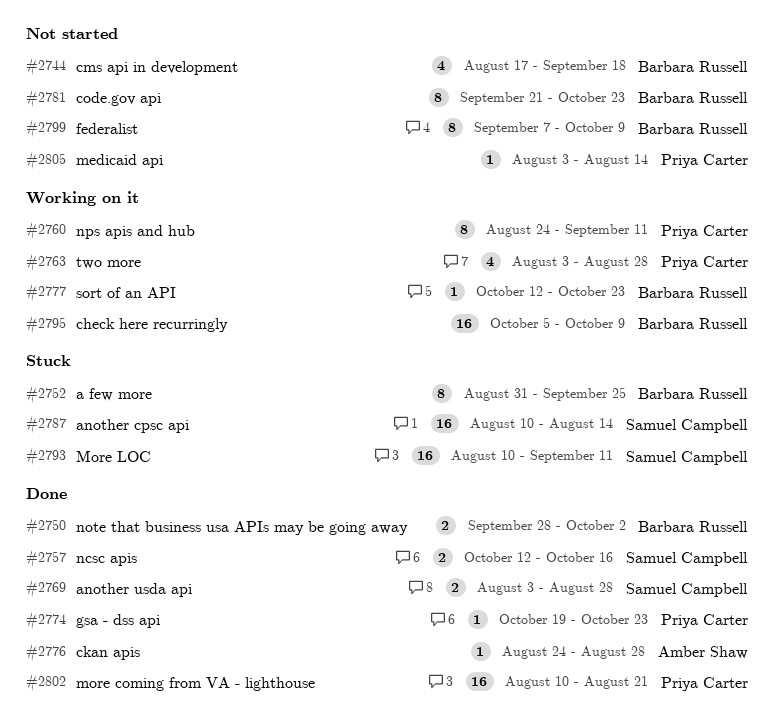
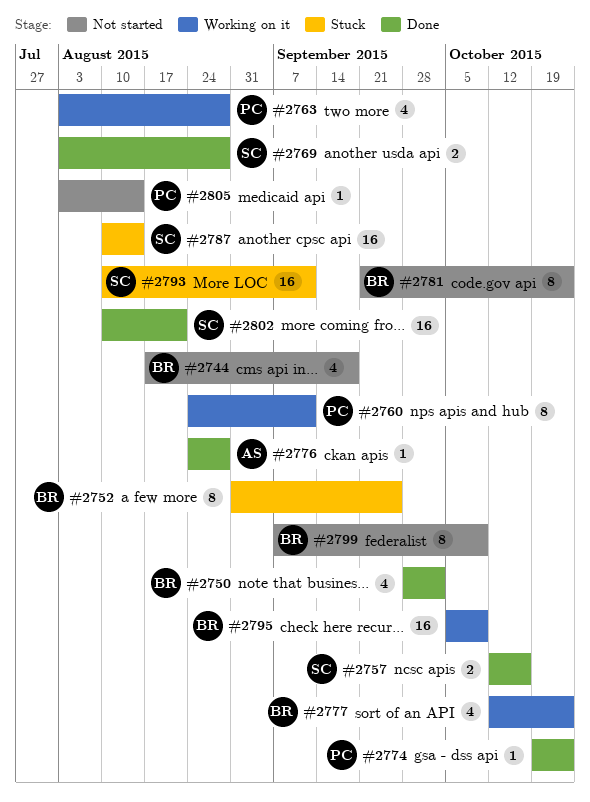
#2750, estimate: 2 -> 4
#2777, estimate: 1 -> 4
#2802, owner: Priya Carter -> Samuel Campbell

